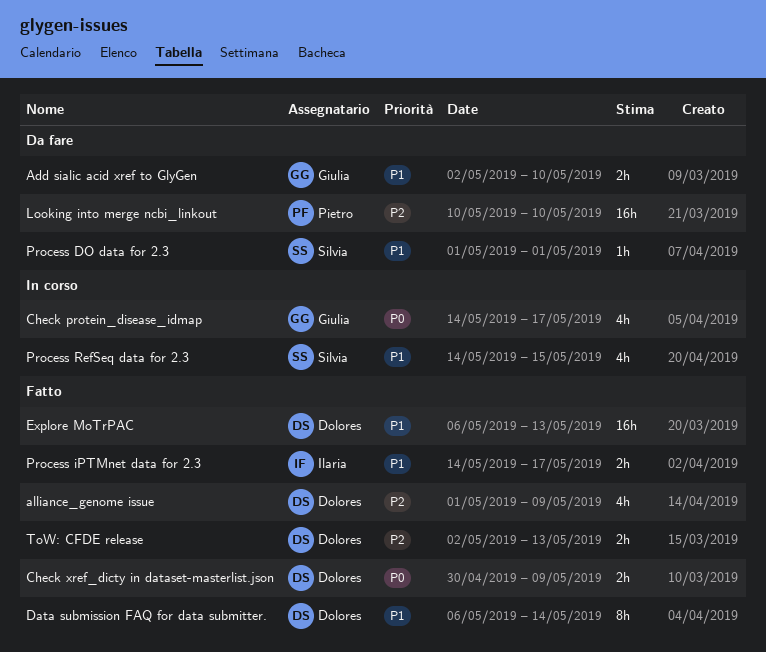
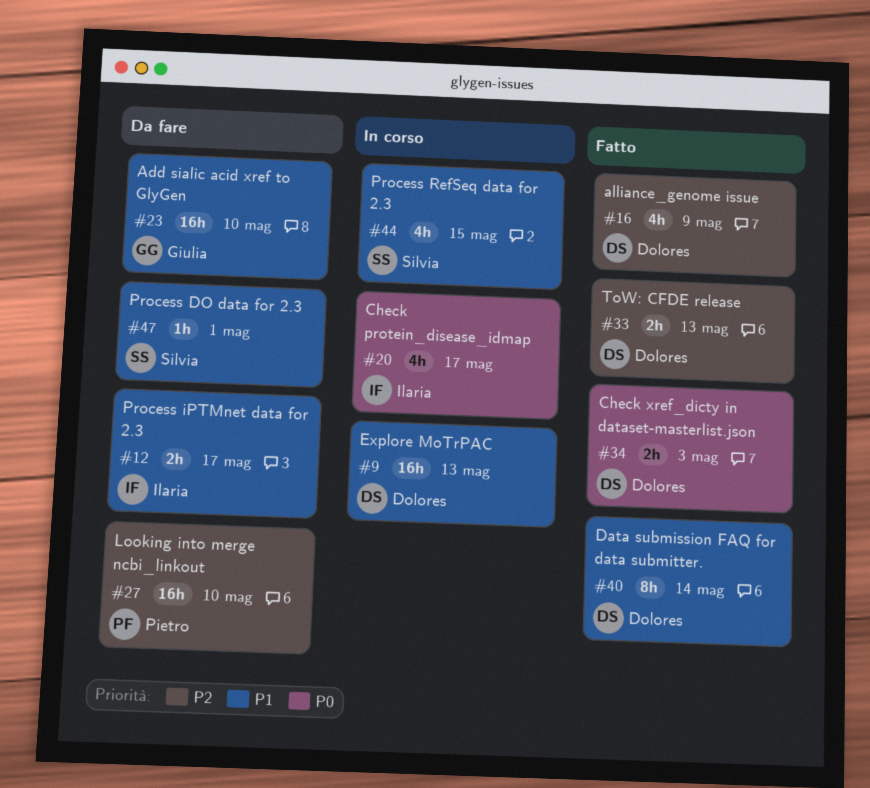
Add sialic acid xref to GlyGen, estimate: 2h -> 16h
Check protein_disease_idmap, owner: Giulia -> Ilaria
Check xref_dicty in dataset-masterlist.json, due: May 9 -> May 3
Explore MoTrPAC, status: Fatto -> In corso
Process iPTMnet data for 2.3, status: Fatto -> Da fare

